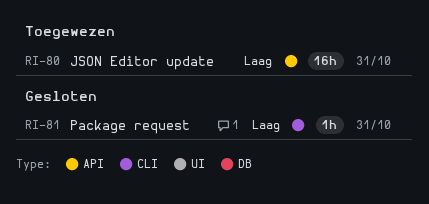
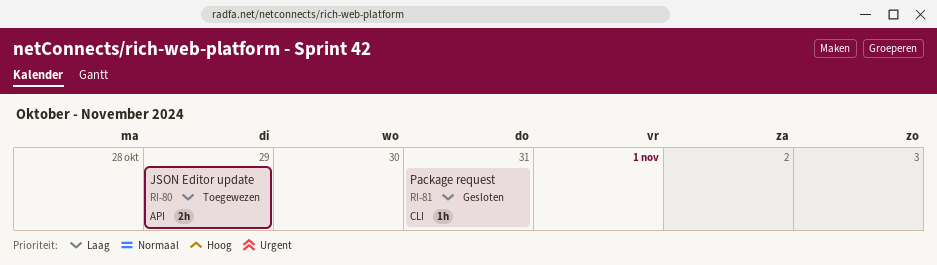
RI-80, estimate: 16h -> 2h
RI-80, due: Oct 31 -> Oct 29

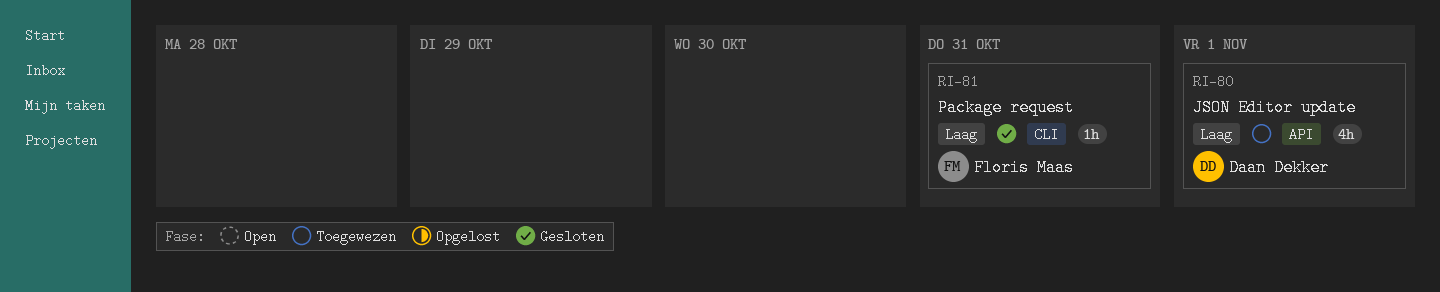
RI-80, estimate: 2h -> 4h
RI-80, due: Oct 29 -> Nov 1

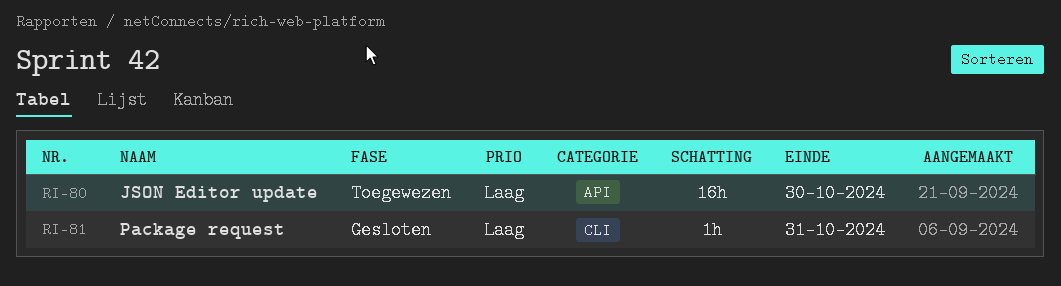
RI-80, estimate: 4h -> 16h
RI-80, due: Nov 1 -> Oct 30

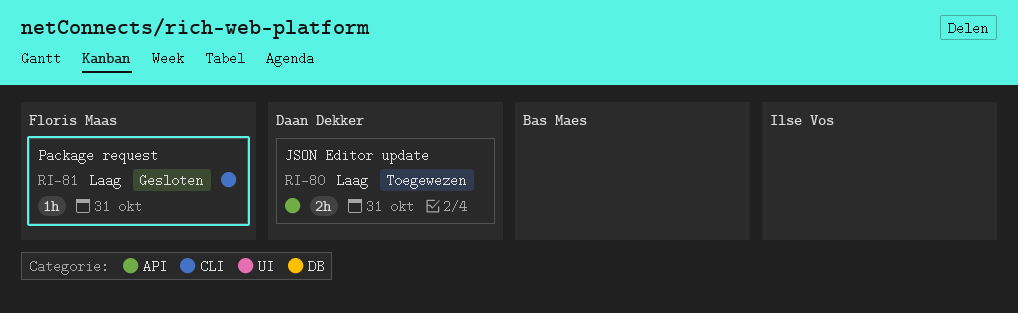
RI-80, estimate: 16h -> 2h
RI-80, due: Oct 30 -> Oct 31

